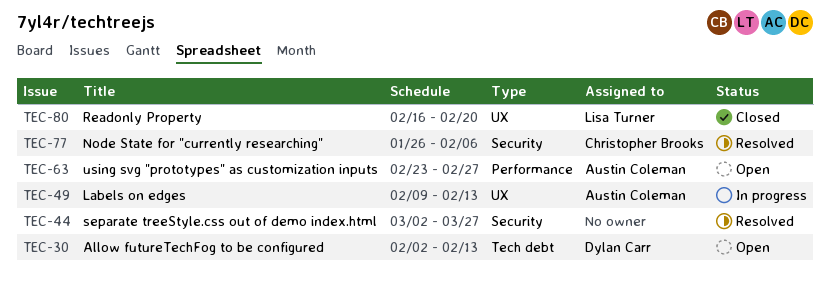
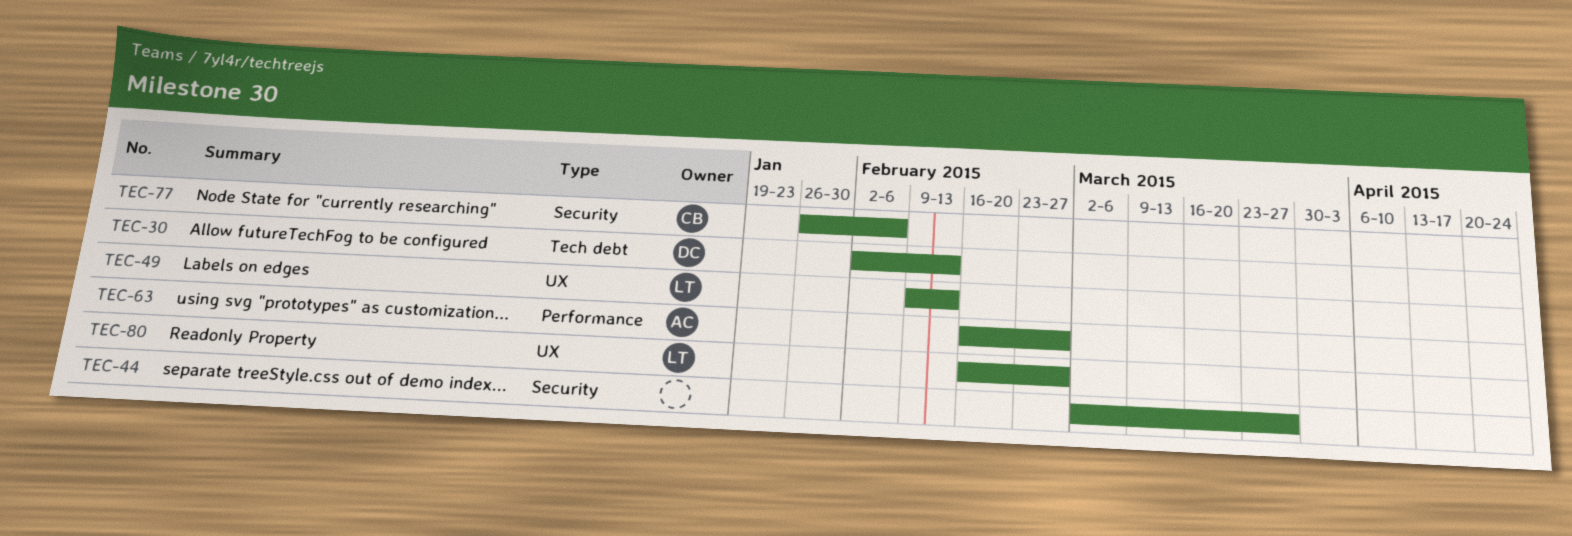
TEC-49, owner: Austin Coleman -> Lisa Turner
TEC-63, start: Feb 23 -> Feb 16
TEC-80, due: Feb 20 -> Feb 27

